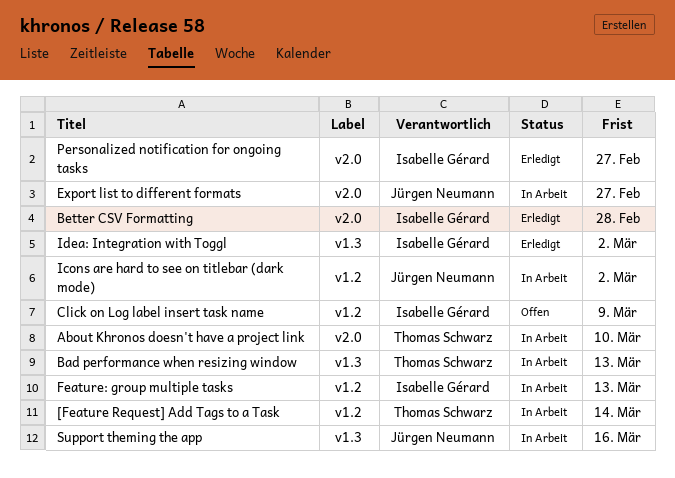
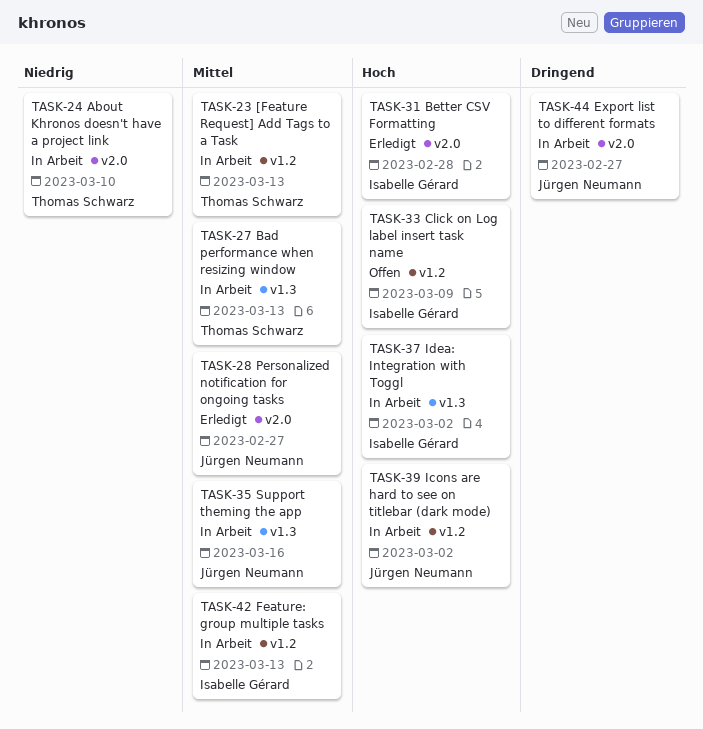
[Feature Request] Add Tags to a Task, due: Mar 14 -> Mar 13
Idea: Integration with Toggl, status: Erledigt -> In Arbeit
Personalized notification for ongoing tasks, owner: Isabelle Gérard -> Jürgen Neumann

